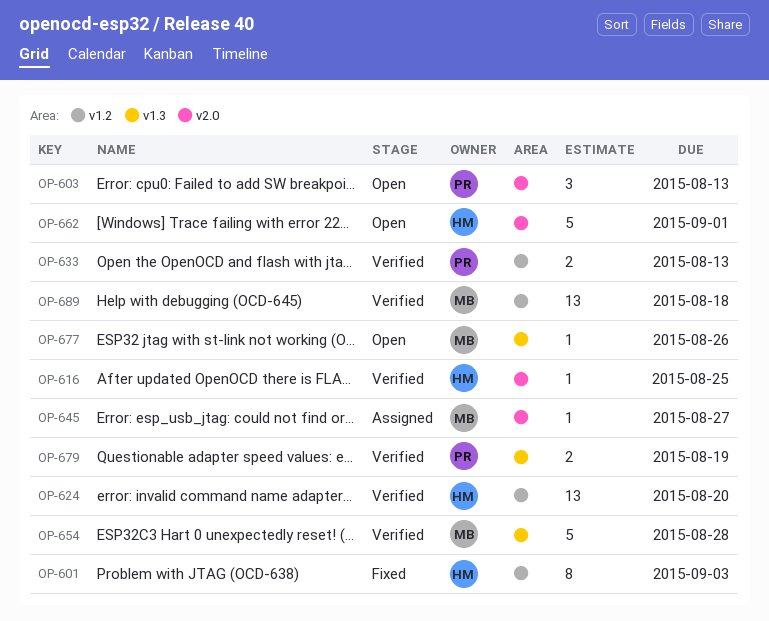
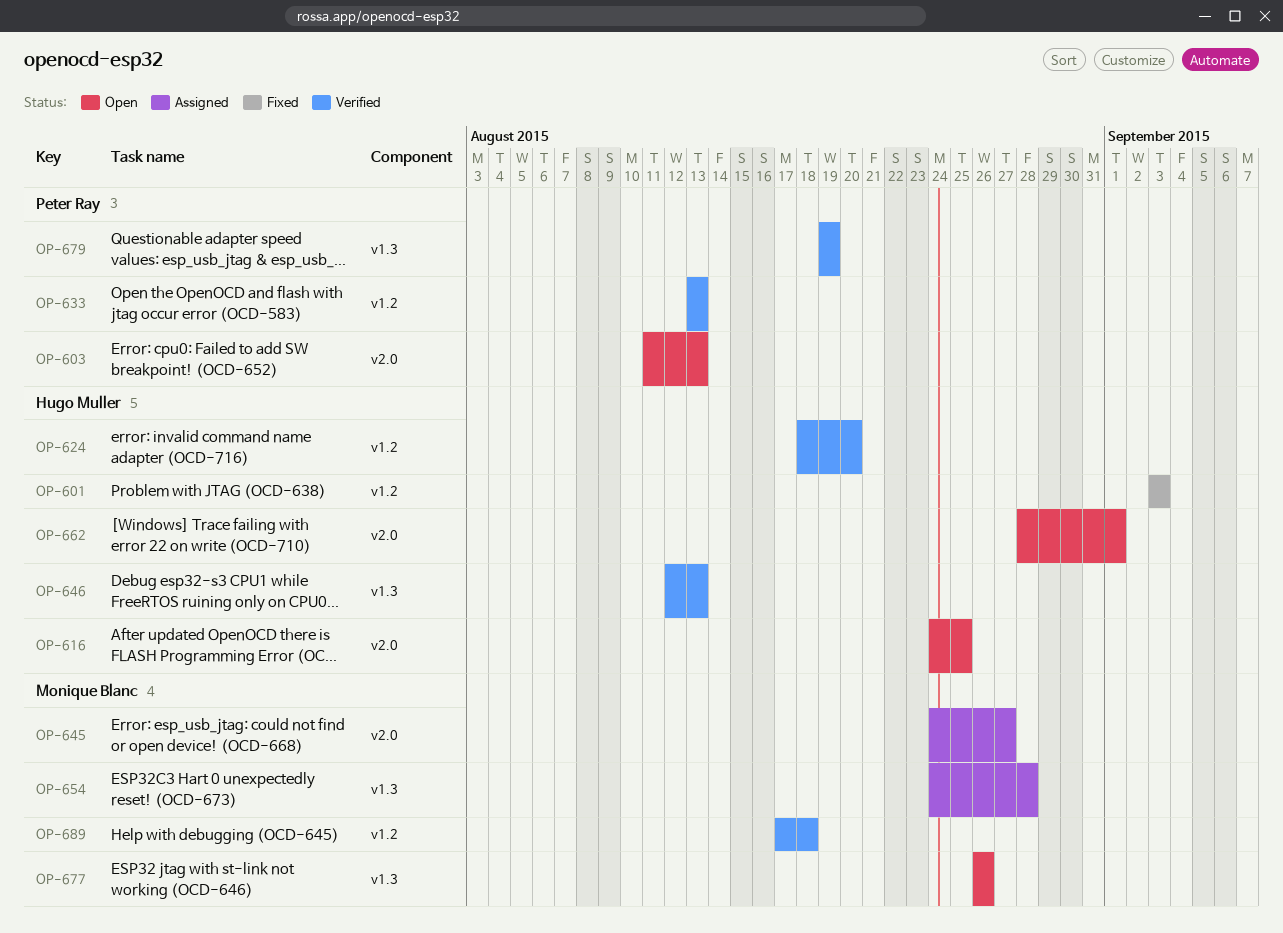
OP-616, status: Verified -> Open
OP-646: none -> present
OP-654, status: Verified -> Assigned

